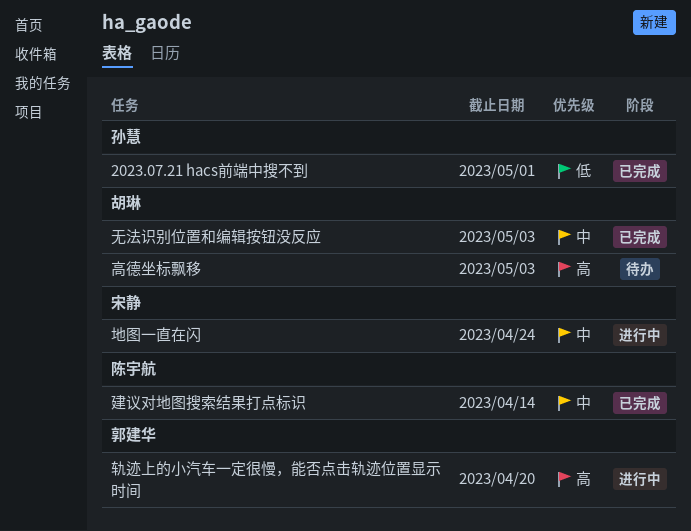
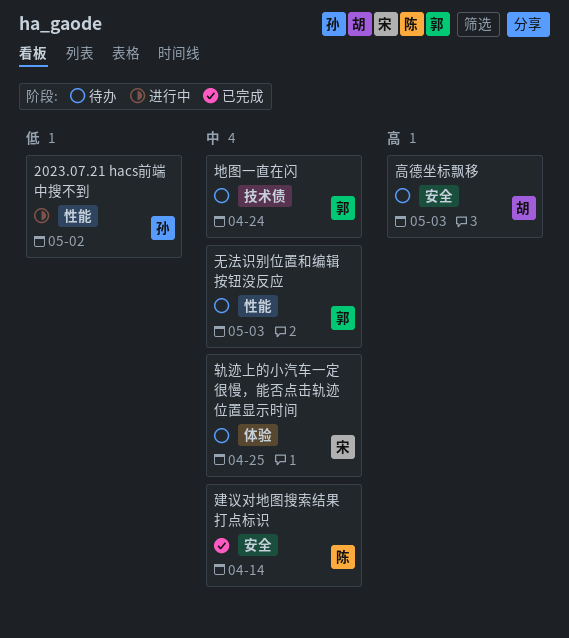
2023.07.21 hacs前端中搜不到, status: 已完成 -> 进行中
2023.07.21 hacs前端中搜不到, due: May 1 -> May 2
地图一直在闪, status: 进行中 -> 待办
地图一直在闪, owner: 宋静 -> 郭建华
无法识别位置和编辑按钮没反应, status: 已完成 -> 待办
无法识别位置和编辑按钮没反应, owner: 胡琳 -> 郭建华
轨迹上的小汽车一定很慢，能否点击轨迹位置显示时间, status: 进行中 -> 待办
轨迹上的小汽车一定很慢，能否点击轨迹位置显示时间, owner: 郭建华 -> 宋静
轨迹上的小汽车一定很慢，能否点击轨迹位置显示时间, priority: 高 -> 中
轨迹上的小汽车一定很慢，能否点击轨迹位置显示时间, due: Apr 20 -> Apr 25

